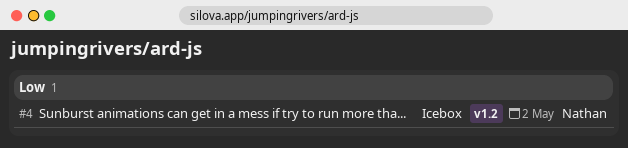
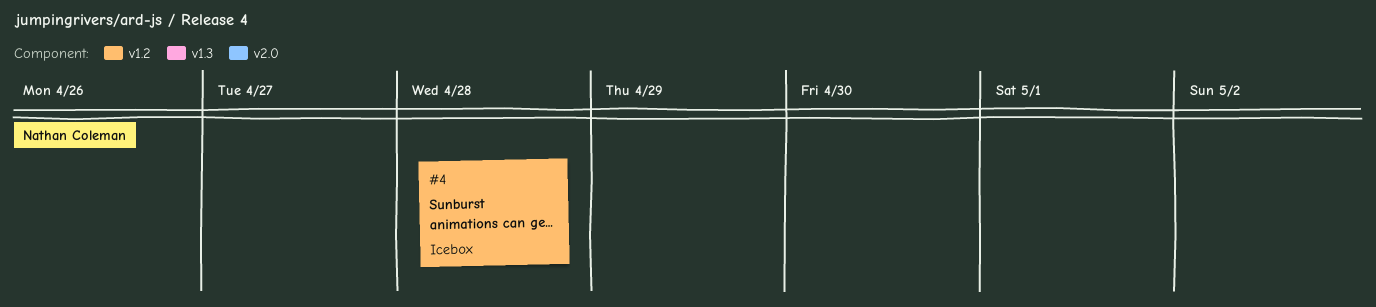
#4, due: May 2 -> Apr 28

